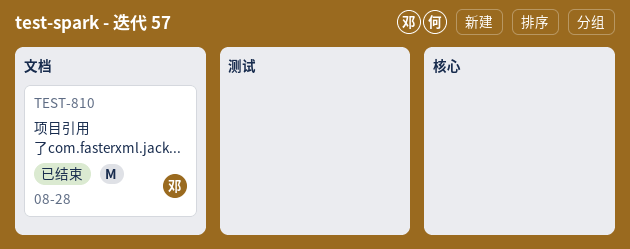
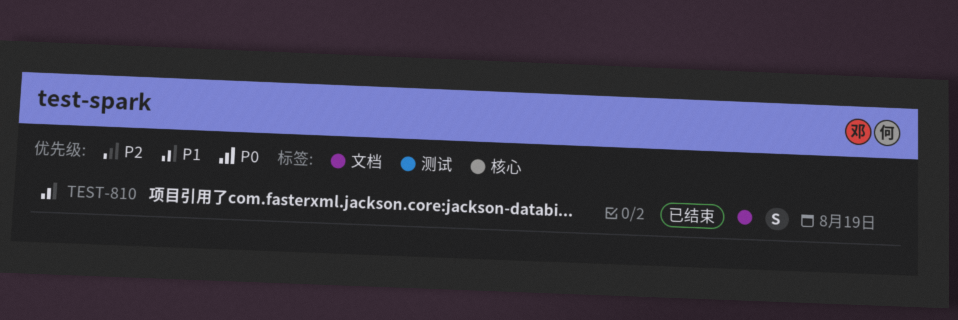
TEST-810, estimate: M -> S
TEST-810, due: Aug 28 -> Aug 19

